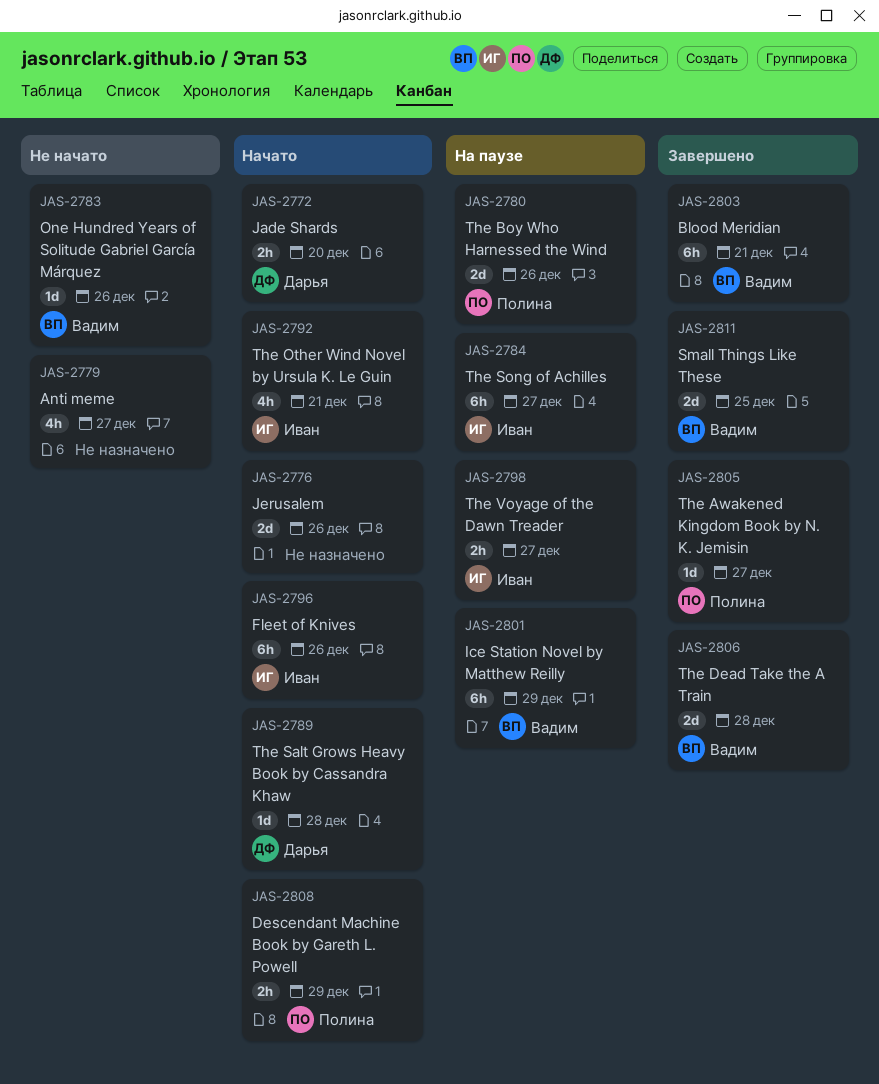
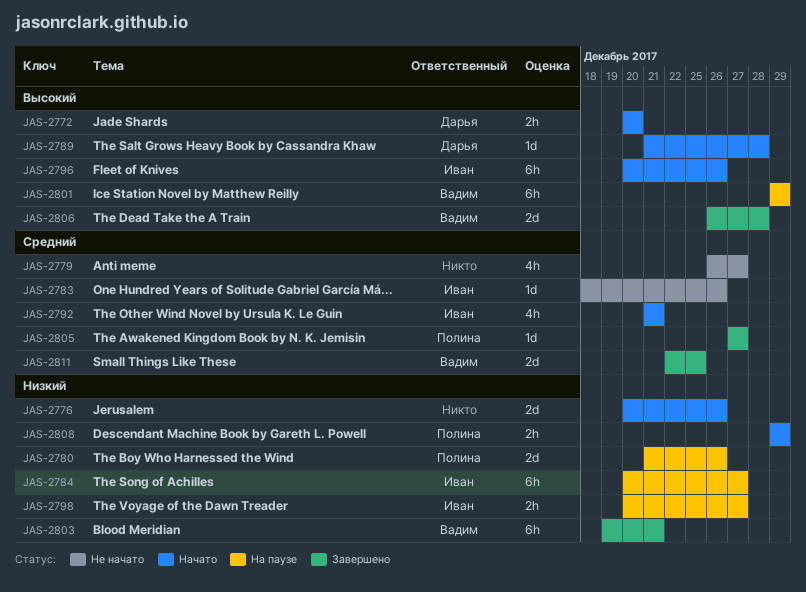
JAS-2783, owner: Вадим -> Иван

